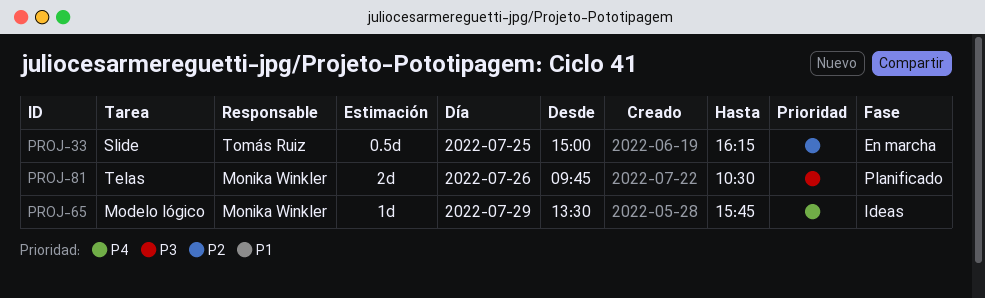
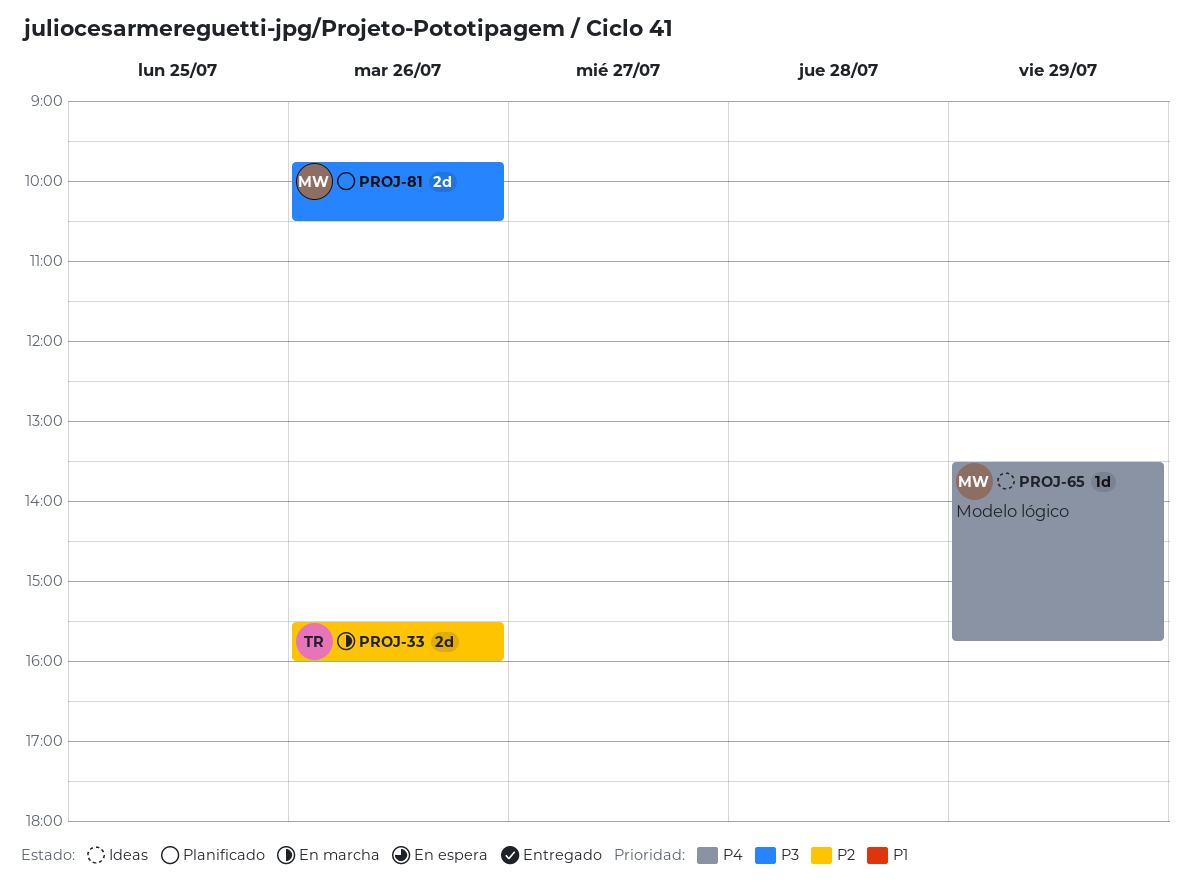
PROJ-33, estimate: 0.5d -> 2d
PROJ-33, day: Jul 25 -> Jul 26
PROJ-33, begins: 15:00 -> 15:30
PROJ-33, ends: 16:15 -> 16:00

